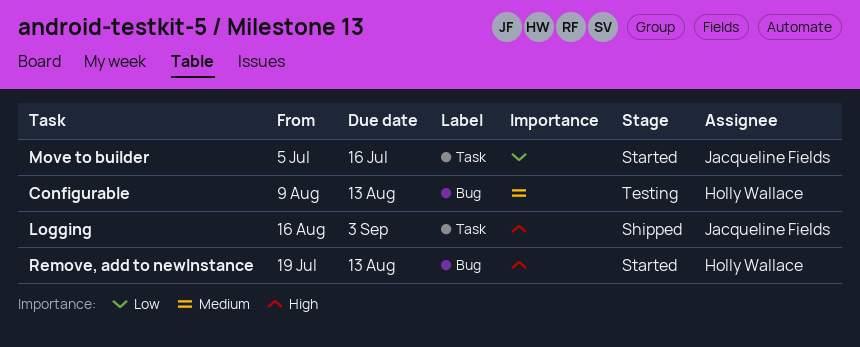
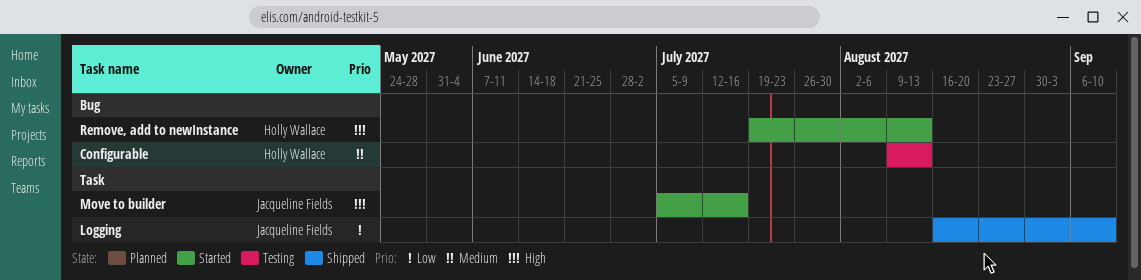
Logging, priority: High -> Low
Logging, due: Sep 3 -> Sep 10
Move to builder, priority: Low -> High

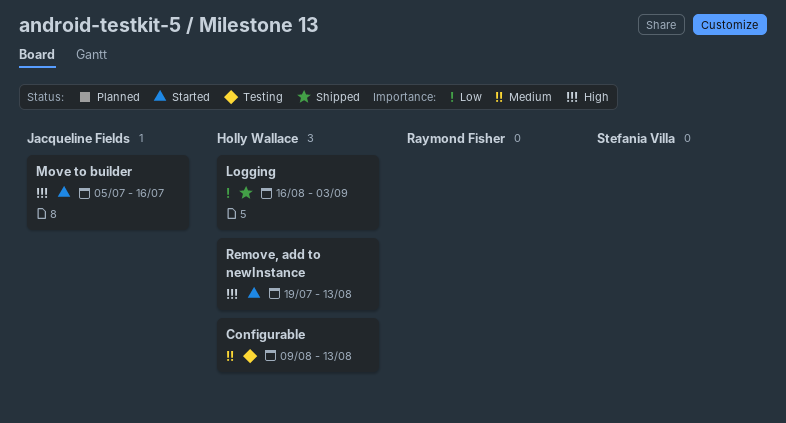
Logging, owner: Jacqueline Fields -> Holly Wallace
Logging, due: Sep 10 -> Sep 3

